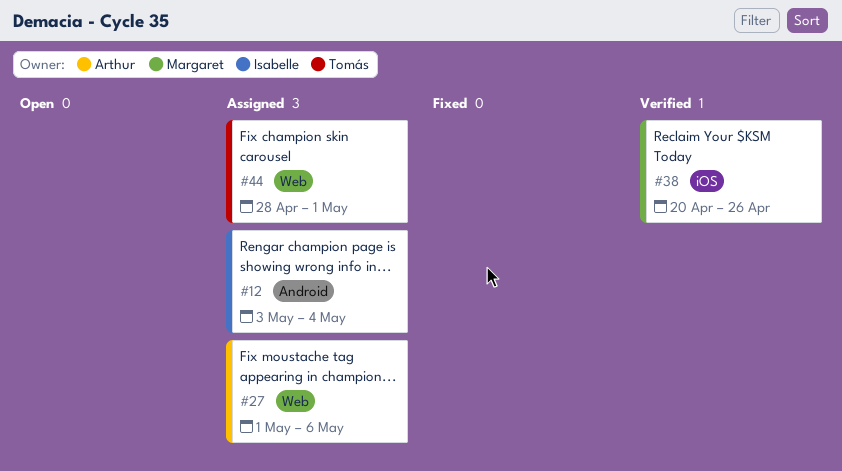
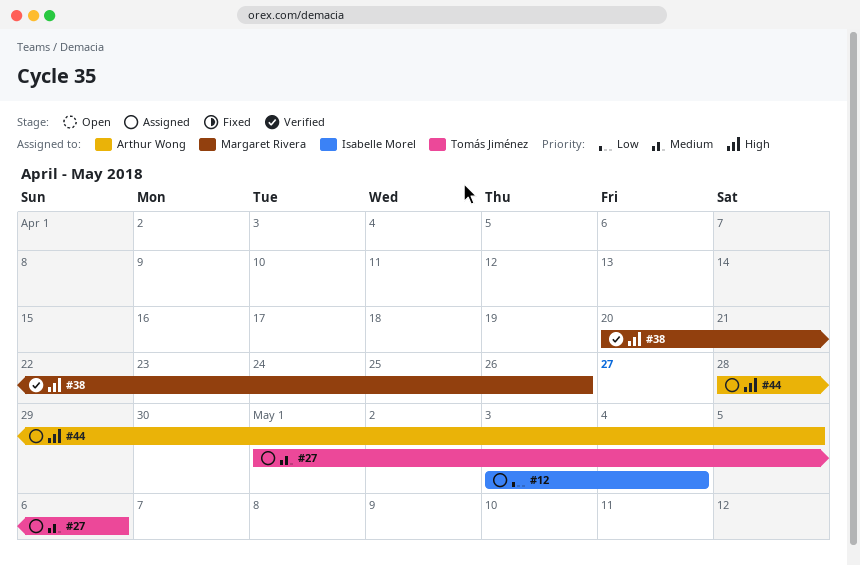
#27, owner: Arthur Wong -> Tomás Jiménez
#44, owner: Tomás Jiménez -> Arthur Wong
#44, due: May 1 -> May 5

